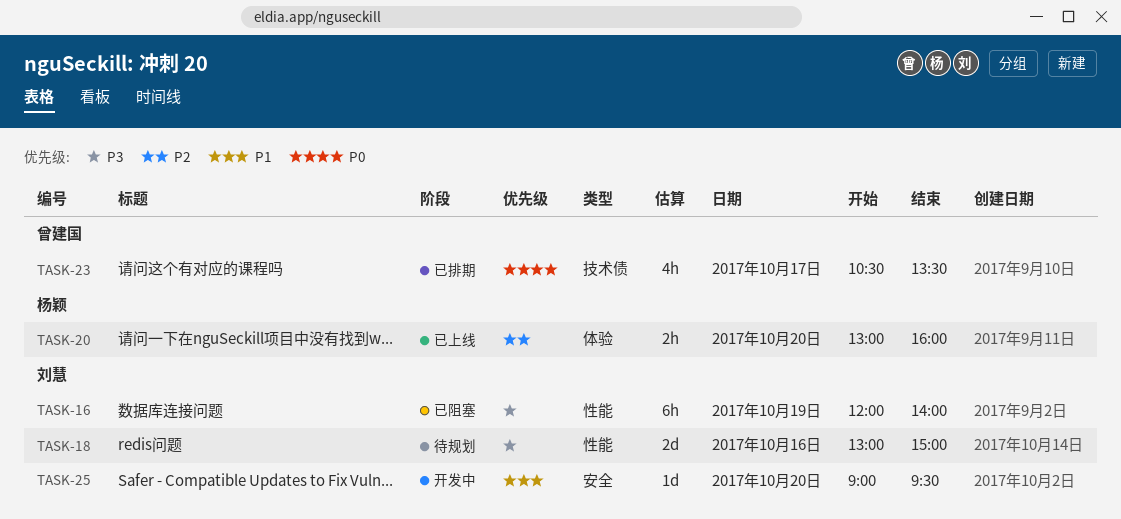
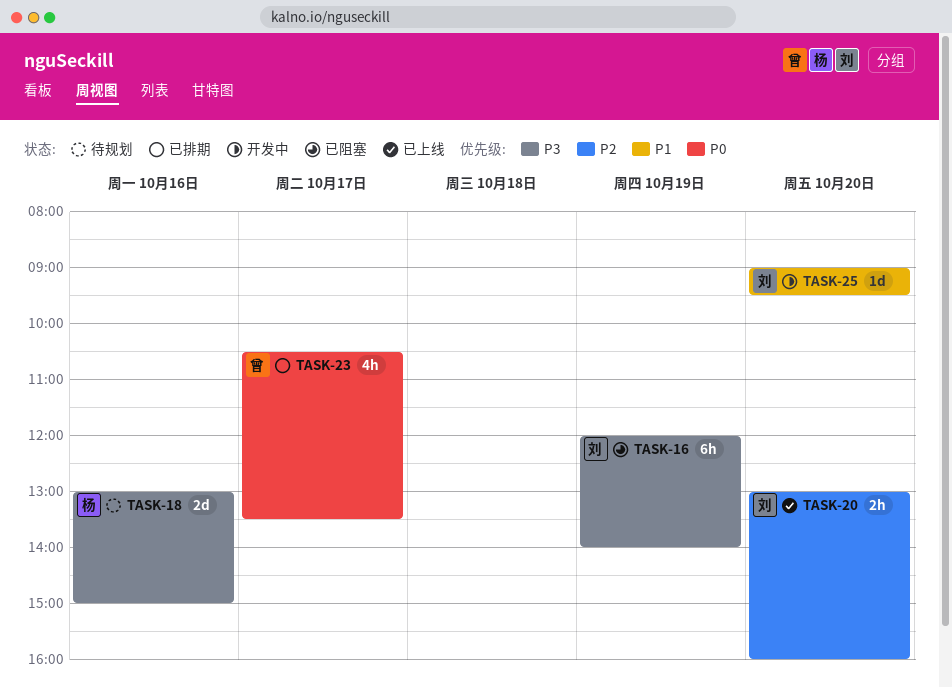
TASK-18, owner: 刘慧 -> 杨颖
TASK-20, owner: 杨颖 -> 刘慧

